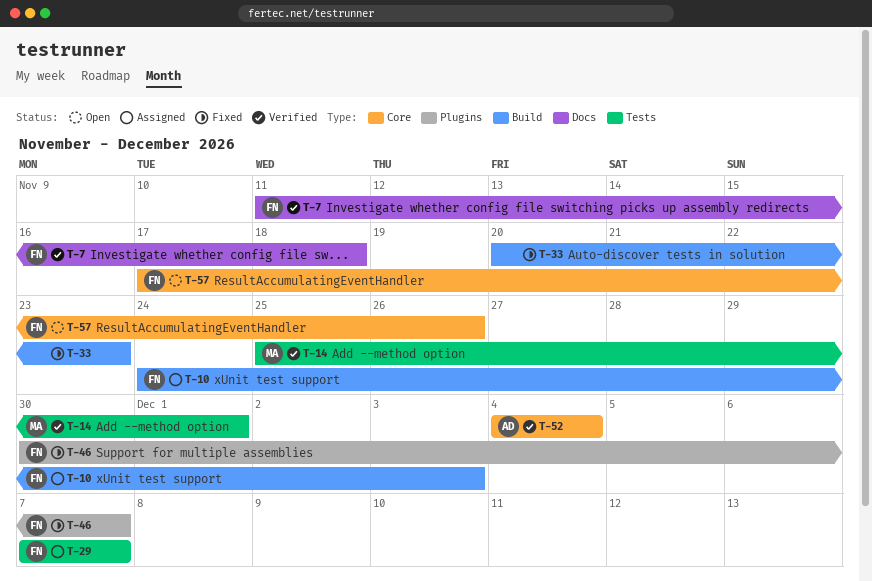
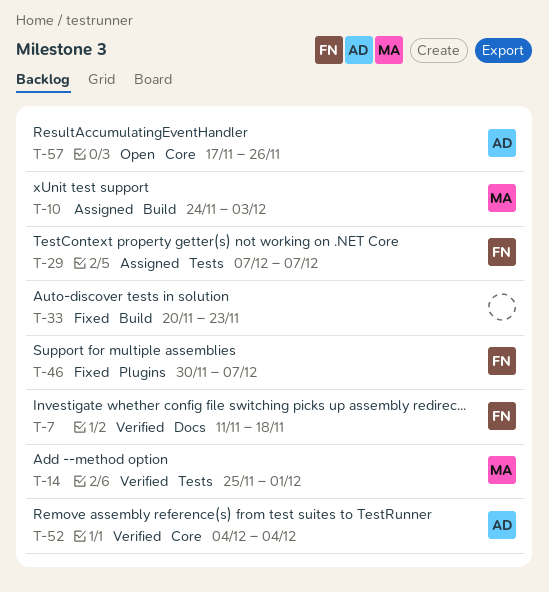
T-10, owner: FN -> MA
T-57, owner: FN -> AD

